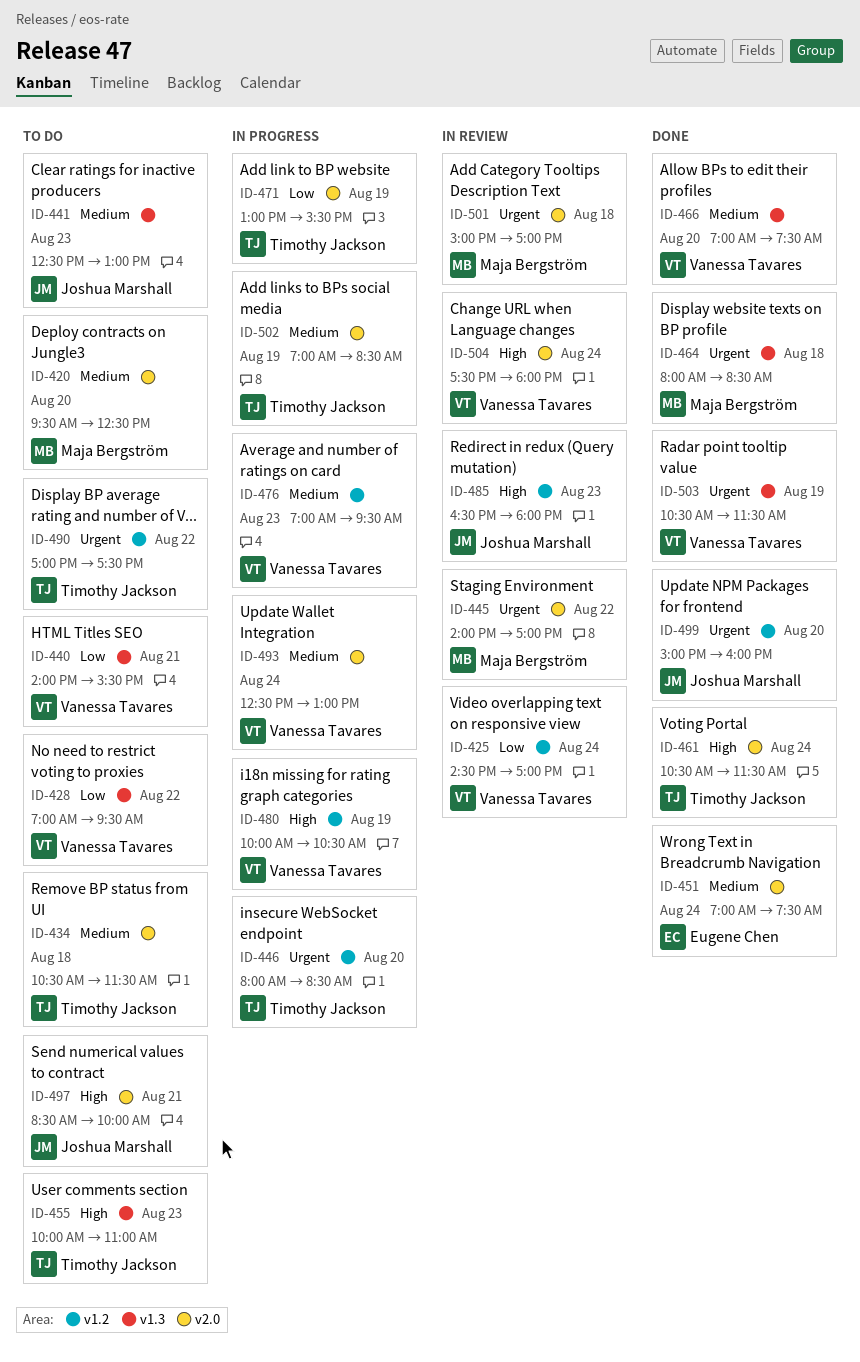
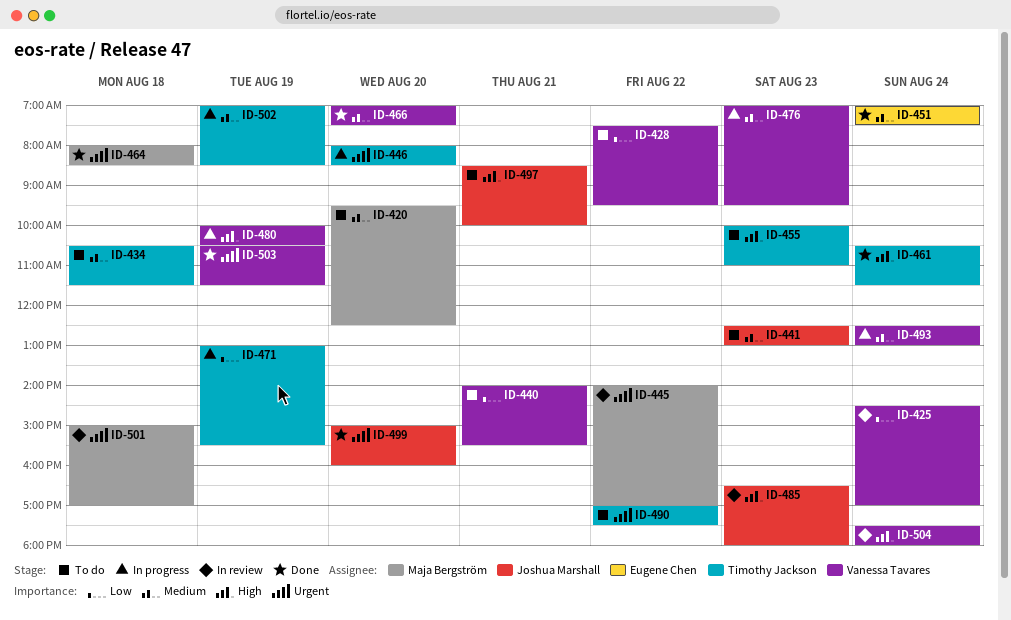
ID-428, begins: 07:00 -> 07:30

